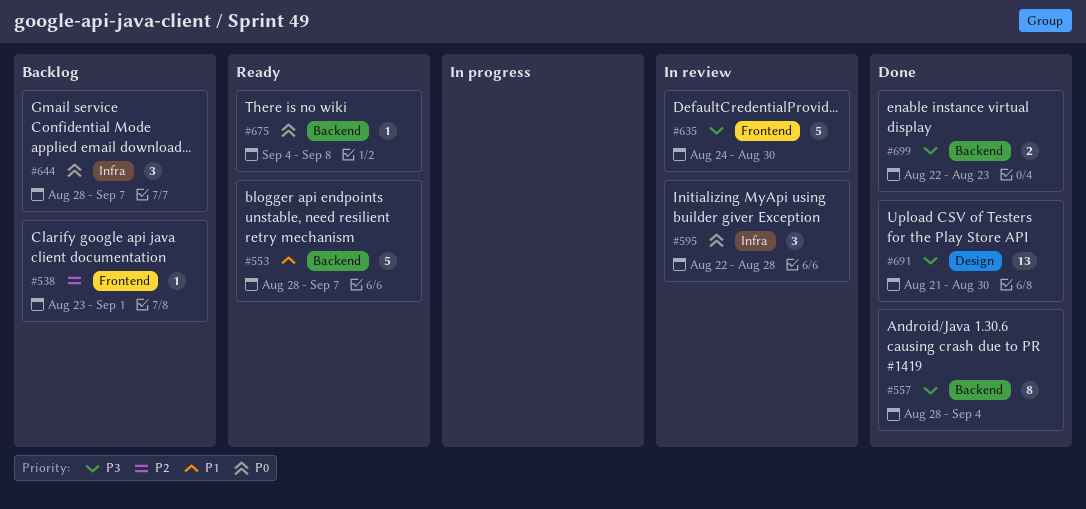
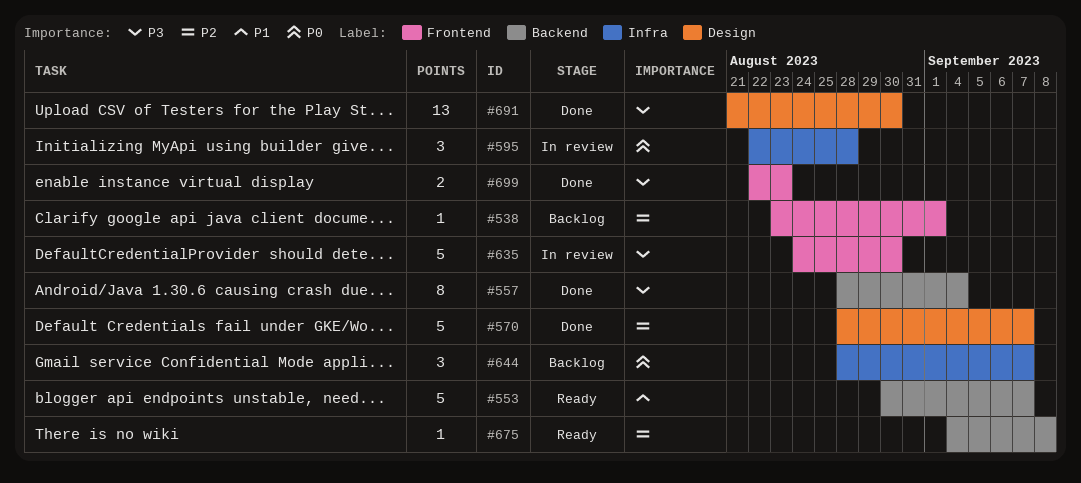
#553, start: Aug 28 -> Aug 30
#570: none -> present
#675, priority: P0 -> P2
#699, label: Backend -> Frontend

